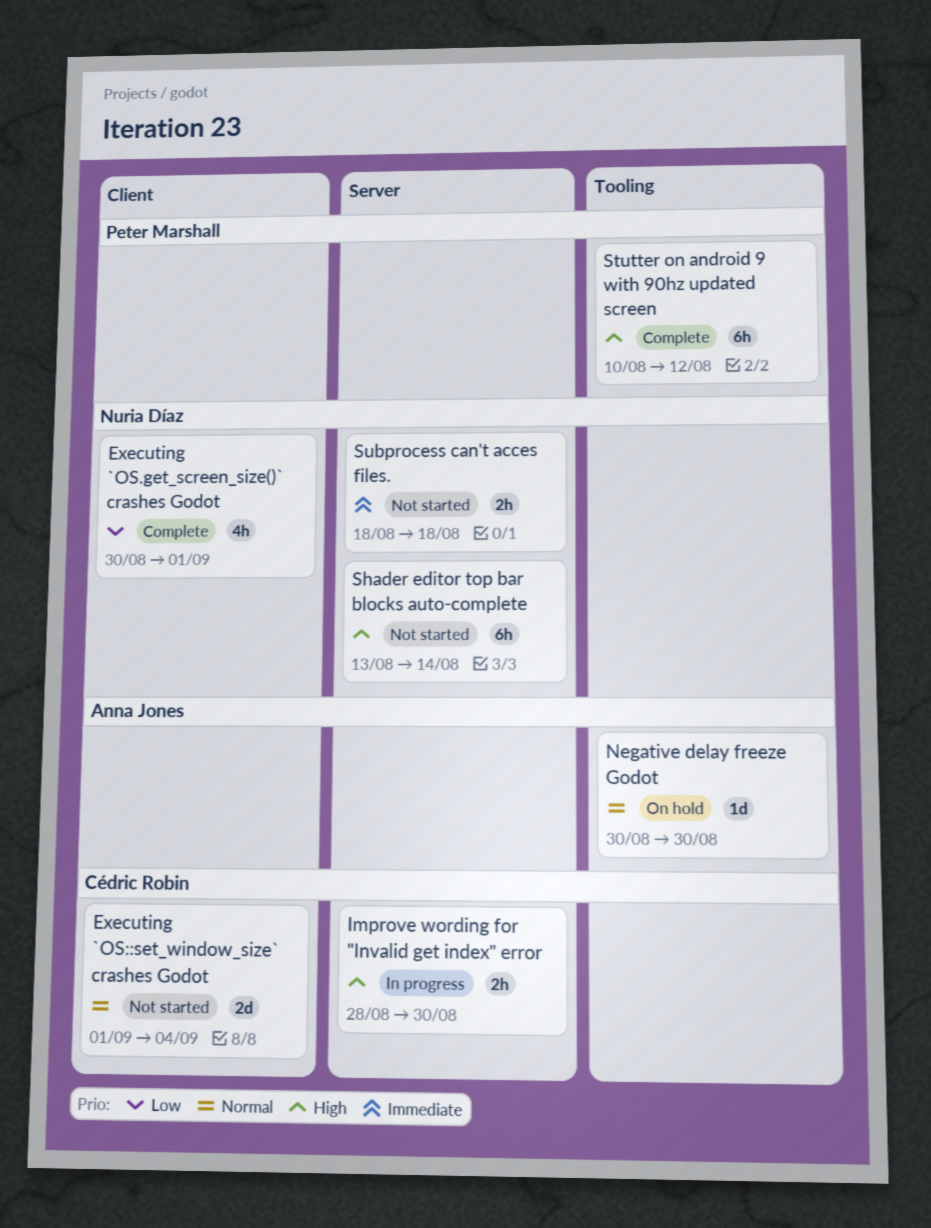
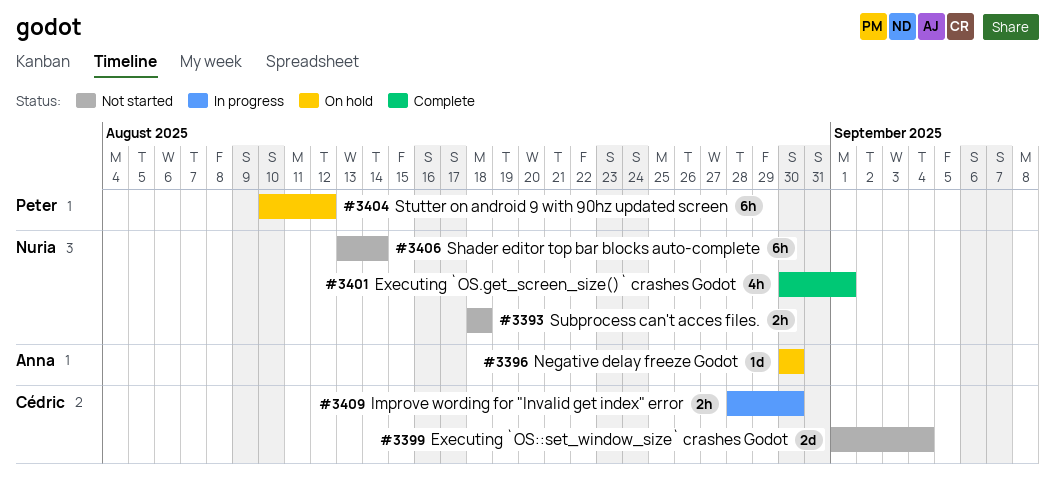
Stutter on android 9 with 90hz updated screen, status: Complete -> On hold

